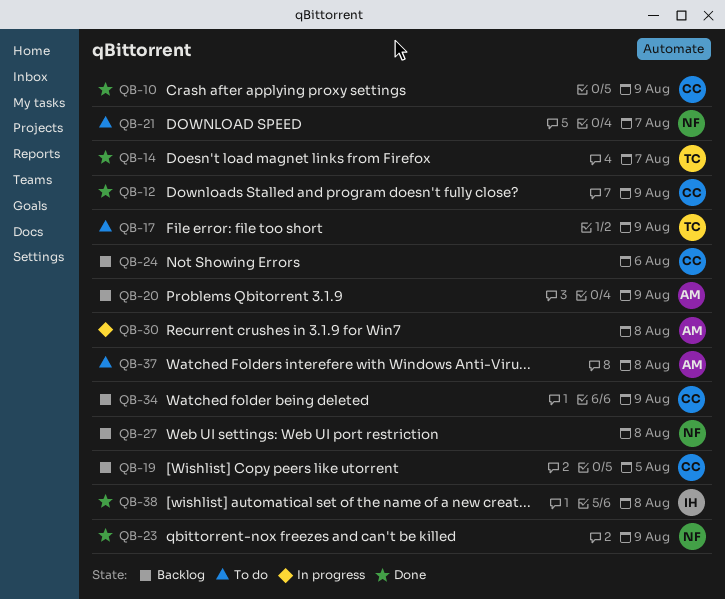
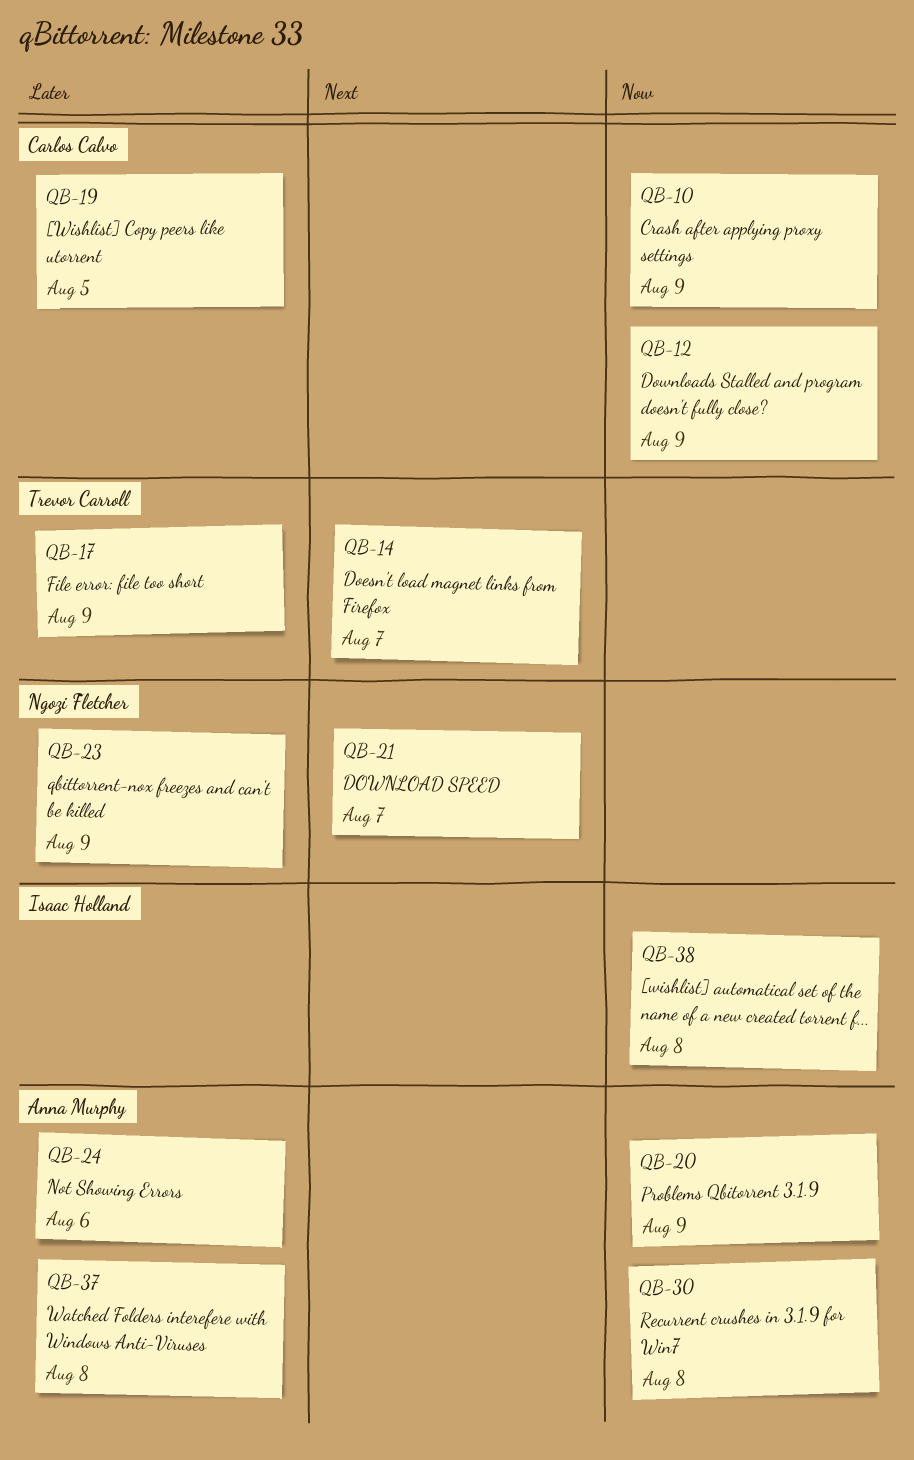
QB-24, owner: Carlos Calvo -> Anna Murphy
QB-27: present -> none
QB-34: present -> none

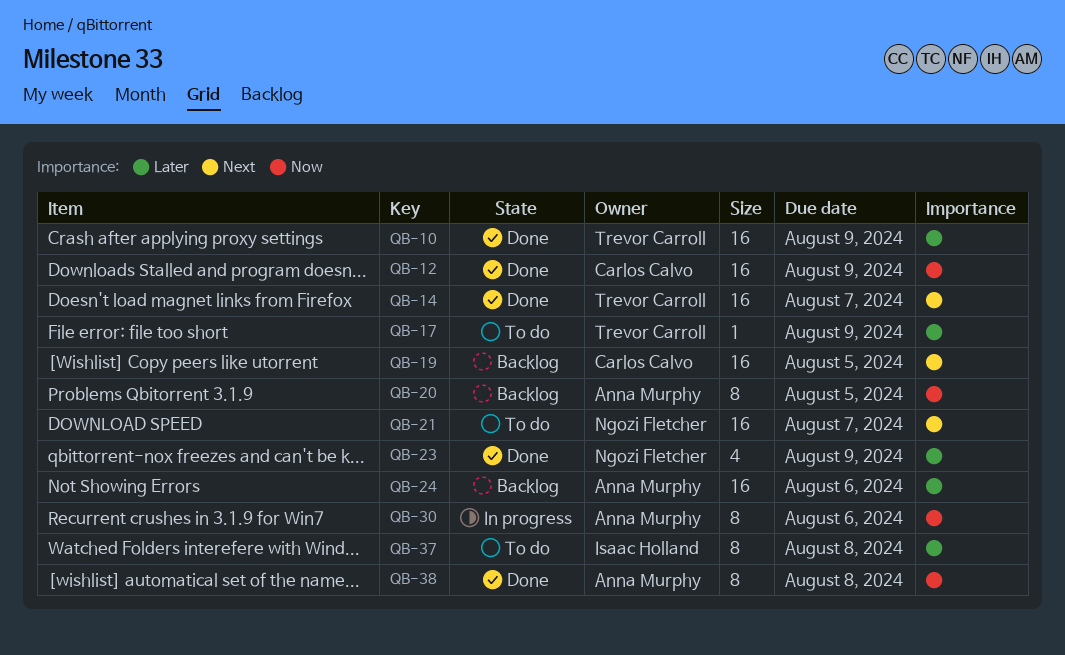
QB-10, owner: Carlos Calvo -> Trevor Carroll
QB-10, priority: Now -> Later
QB-19, priority: Later -> Next
QB-20, due: Aug 9 -> Aug 5
QB-30, due: Aug 8 -> Aug 6
QB-37, owner: Anna Murphy -> Isaac Holland
QB-38, owner: Isaac Holland -> Anna Murphy

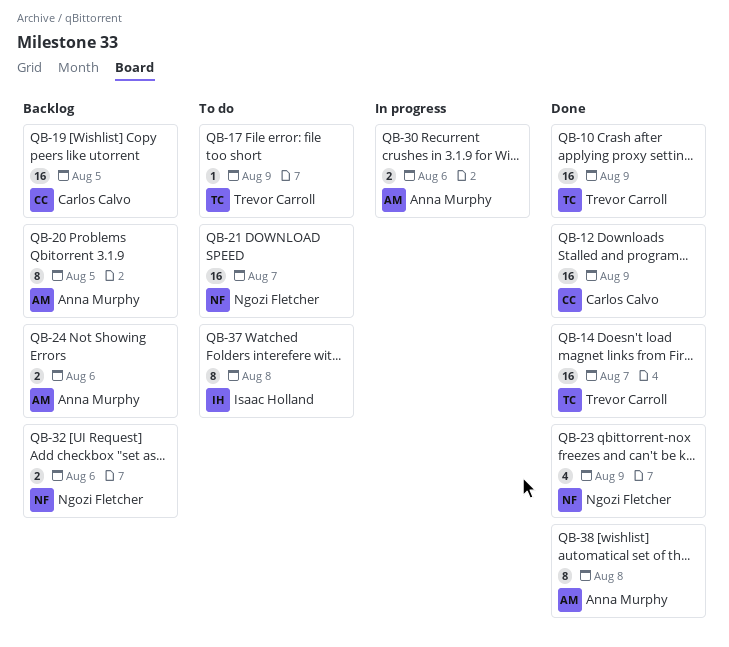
QB-24, estimate: 16 -> 2
QB-30, estimate: 8 -> 2
QB-32: none -> present

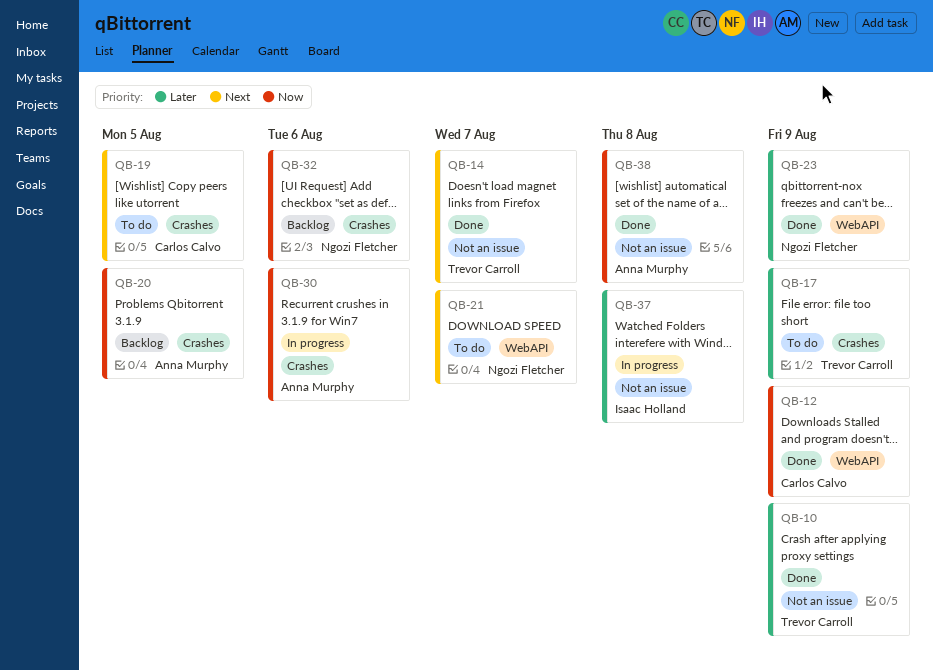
QB-19, status: Backlog -> To do
QB-24: present -> none
QB-37, status: To do -> In progress

